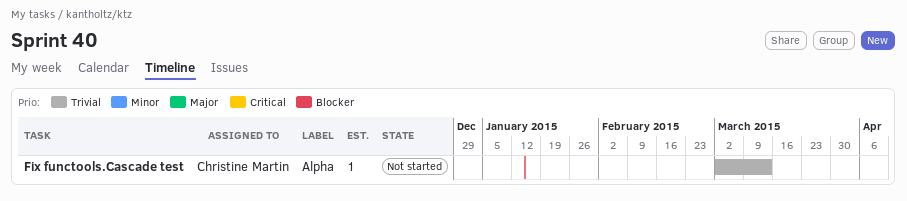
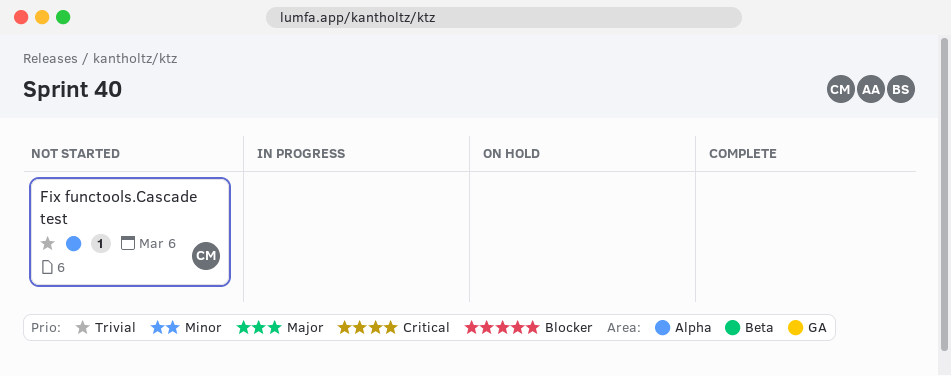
Fix functools.Cascade test, due: Mar 13 -> Mar 6

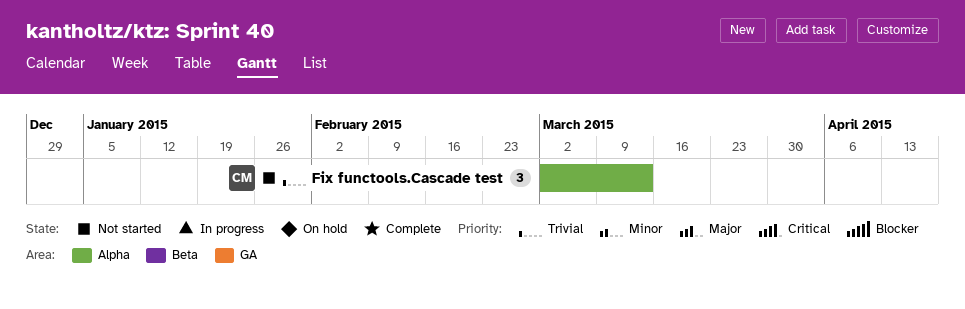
Fix functools.Cascade test, estimate: 1 -> 3
Fix functools.Cascade test, due: Mar 6 -> Mar 13

